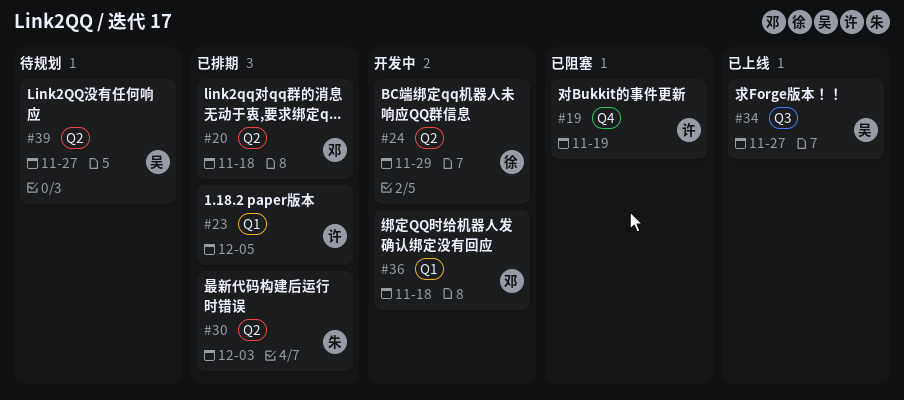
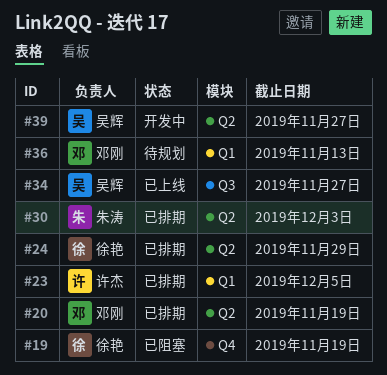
#19, owner: 许杰 -> 徐艳
#20, due: Nov 18 -> Nov 19
#24, status: 开发中 -> 已排期
#36, status: 开发中 -> 待规划
#36, due: Nov 18 -> Nov 13
#39, status: 待规划 -> 开发中

